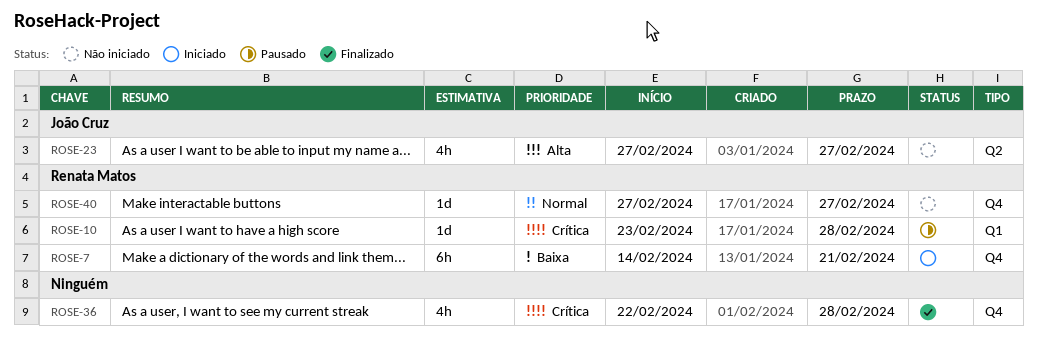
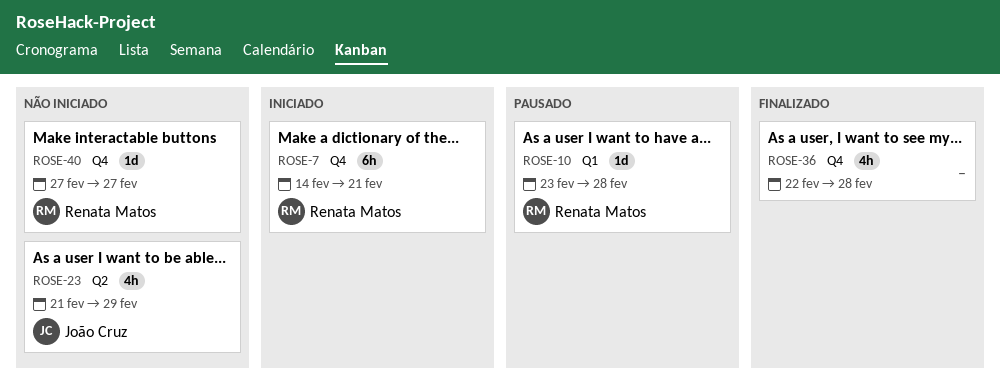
ROSE-23, start: Feb 27 -> Feb 21
ROSE-23, due: Feb 27 -> Feb 29

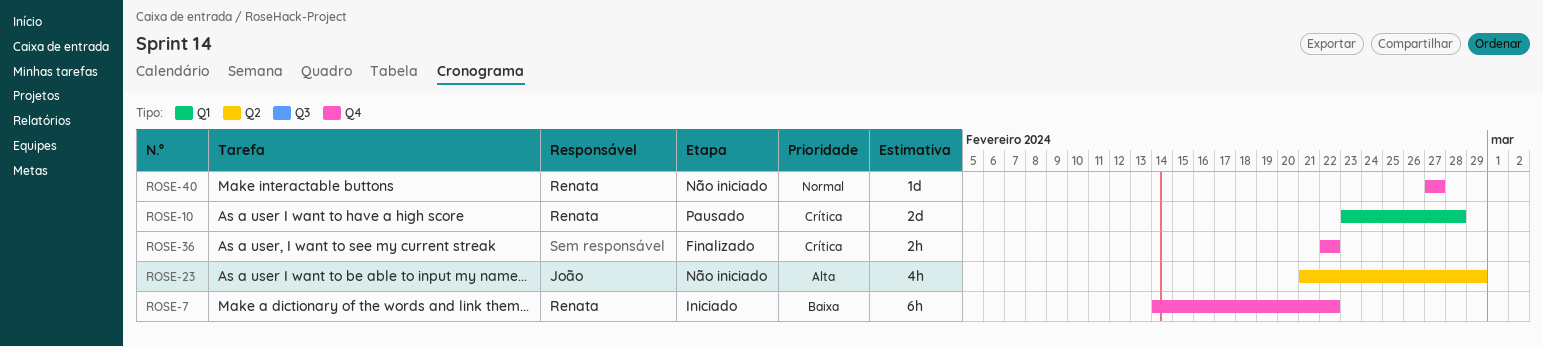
ROSE-7, due: Feb 21 -> Feb 22
ROSE-10, estimate: 1d -> 2d
ROSE-36, estimate: 4h -> 2h
ROSE-36, due: Feb 28 -> Feb 22

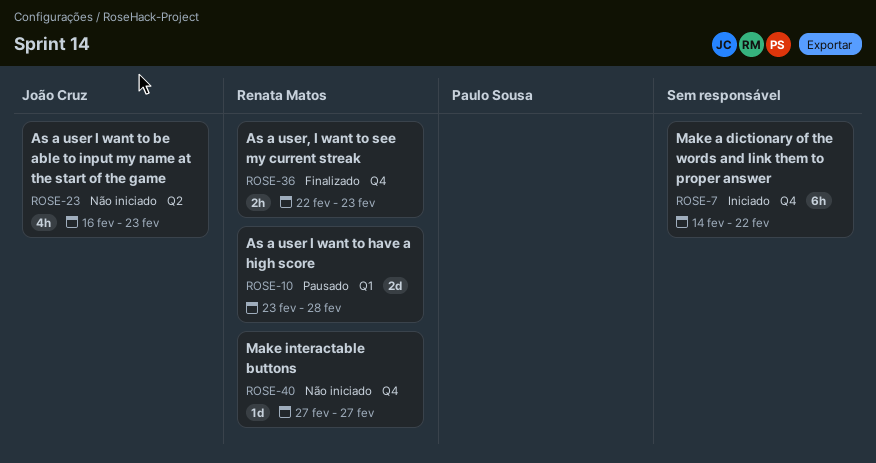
ROSE-7, owner: Renata Matos -> none
ROSE-23, start: Feb 21 -> Feb 16
ROSE-23, due: Feb 29 -> Feb 23
ROSE-36, owner: none -> Renata Matos
ROSE-36, due: Feb 22 -> Feb 23

